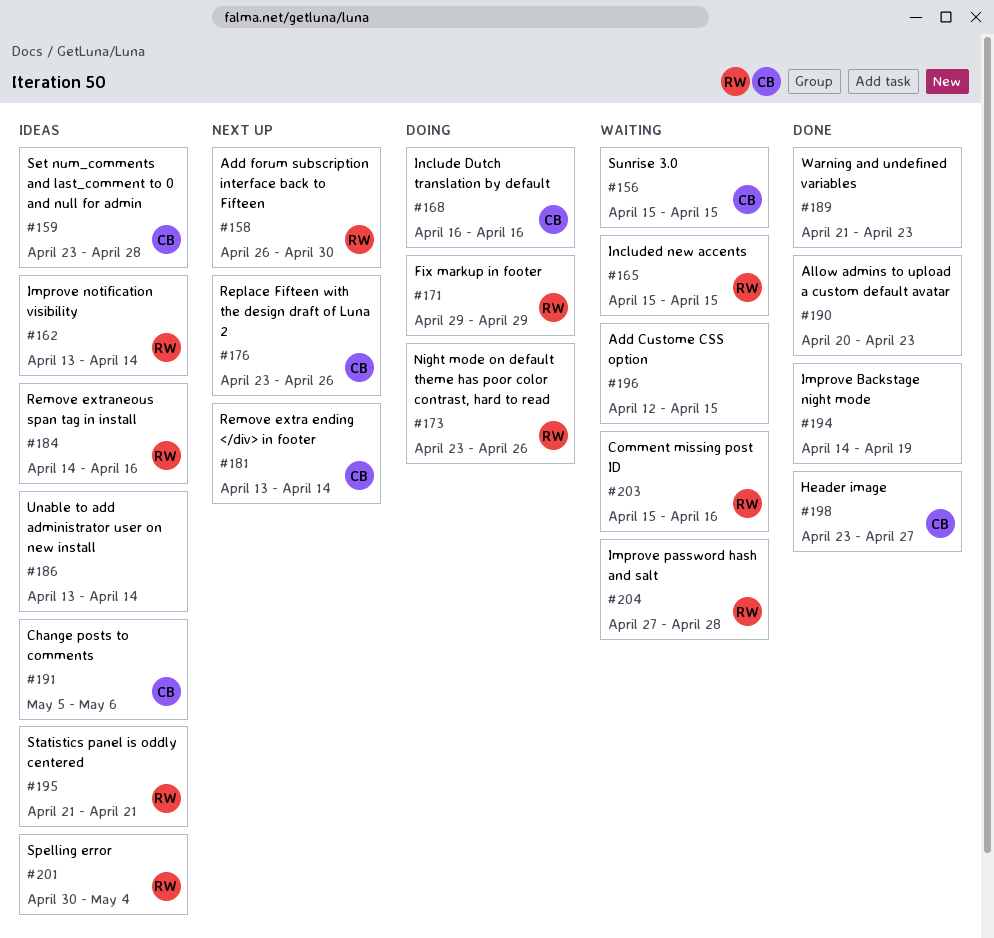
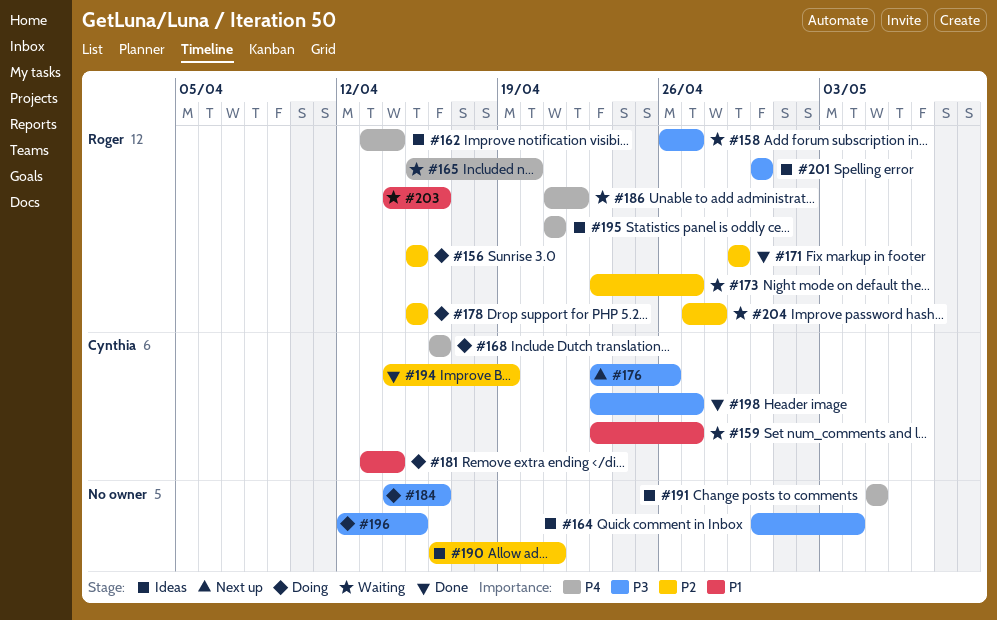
#156, status: Waiting -> Doing
#156, owner: Cynthia -> Roger
#158, status: Next up -> Waiting
#158, due: Apr 30 -> Apr 27
#159, status: Ideas -> Waiting
#159, due: Apr 28 -> Apr 27
#164: none -> present
#165, due: Apr 15 -> Apr 20
#171, status: Doing -> Done
#173, status: Doing -> Waiting
#173, due: Apr 26 -> Apr 27
#178: none -> present
#181, status: Next up -> Doing
#184, status: Ideas -> Doing
#184, owner: Roger -> none
#186, status: Ideas -> Waiting
#186, owner: none -> Roger
#186, start: Apr 13 -> Apr 21
#186, due: Apr 14 -> Apr 22
#189: present -> none
#190, status: Done -> Ideas
#190, start: Apr 20 -> Apr 16
#190, due: Apr 23 -> Apr 21
#191, owner: Cynthia -> none
#191, due: May 6 -> May 5
#194, owner: none -> Cynthia
#196, status: Waiting -> Doing
#201, due: May 4 -> Apr 30
#203, start: Apr 15 -> Apr 14

